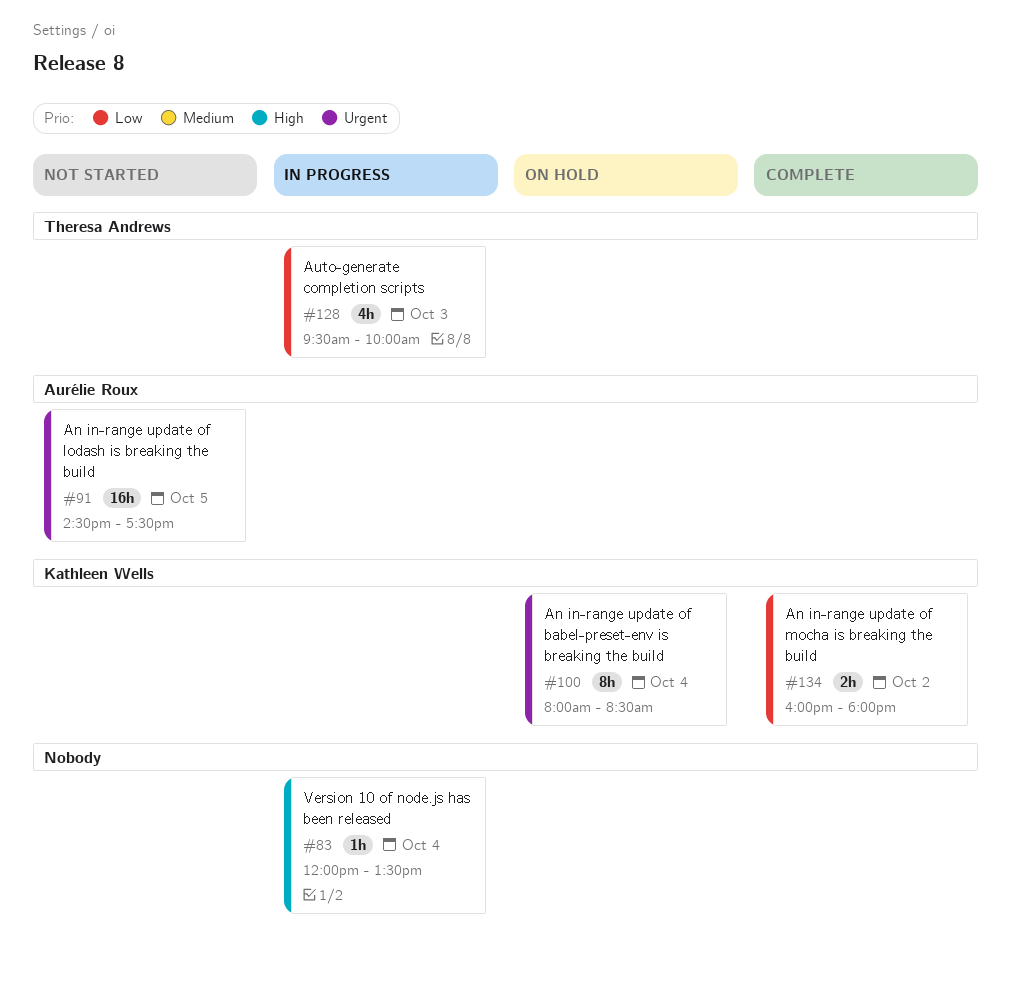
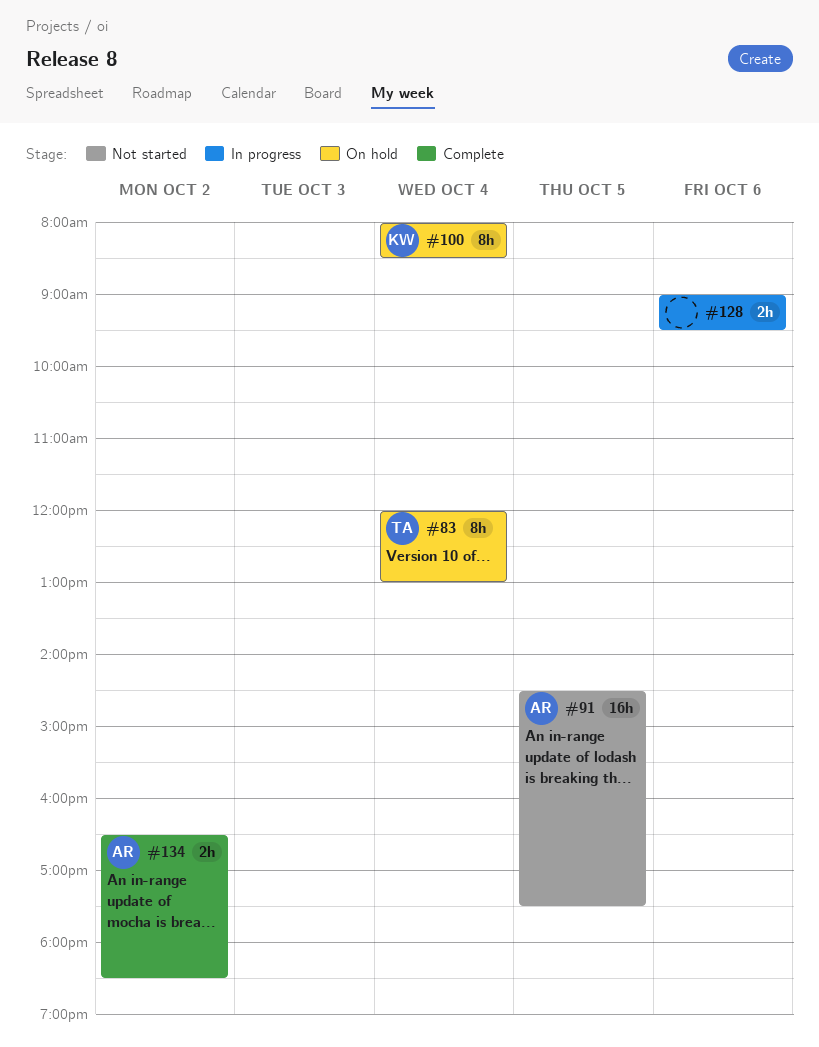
#83, status: In progress -> On hold
#83, owner: none -> Theresa Andrews
#83, estimate: 1h -> 8h
#83, ends: 13:30 -> 13:00
#128, owner: Theresa Andrews -> none
#128, estimate: 4h -> 2h
#128, day: Oct 3 -> Oct 6
#128, begins: 09:30 -> 09:00
#128, ends: 10:00 -> 09:30
#134, owner: Kathleen Wells -> Aurélie Roux
#134, begins: 16:00 -> 16:30
#134, ends: 18:00 -> 18:30

